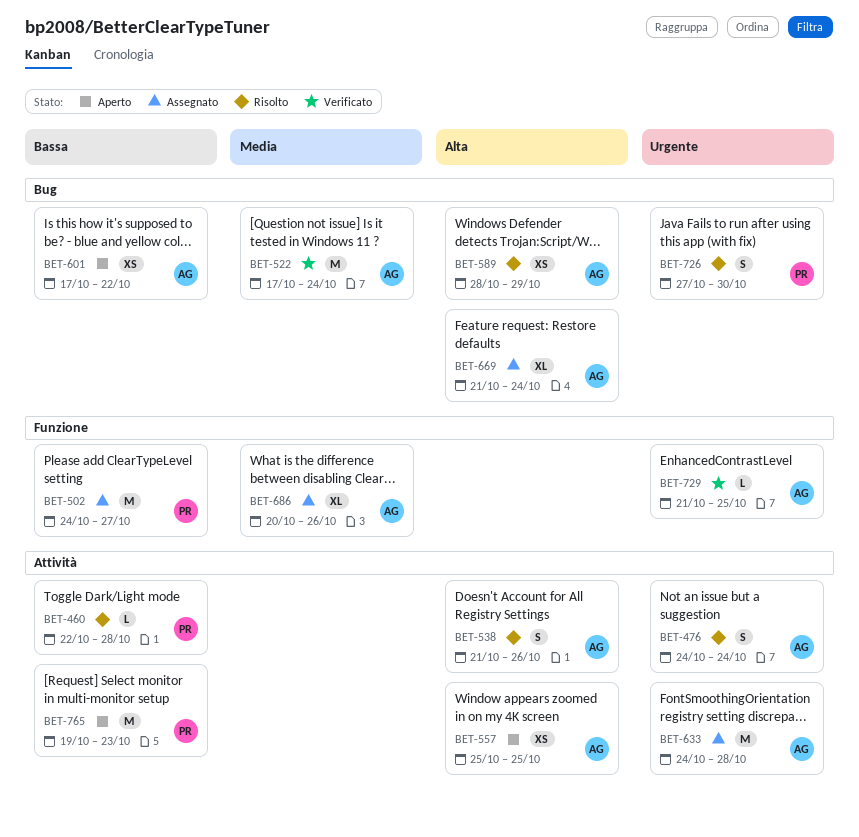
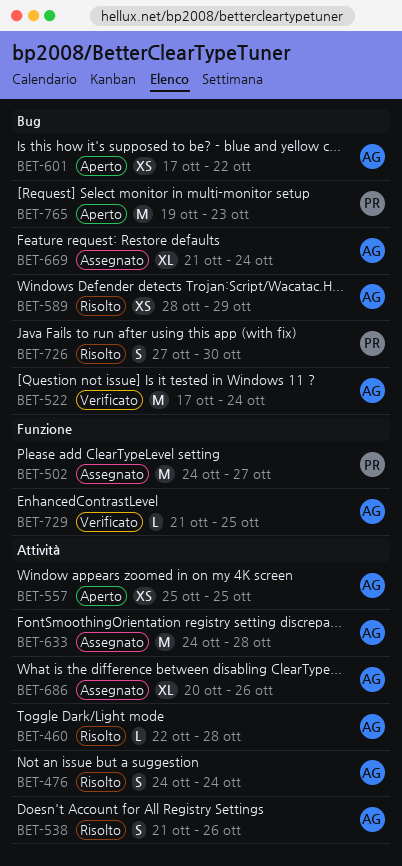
BET-460, owner: PR -> AG
BET-686, label: Funzione -> Attività
BET-765, label: Attività -> Bug

